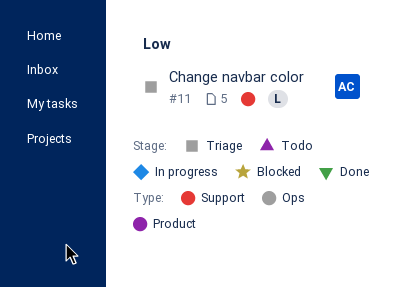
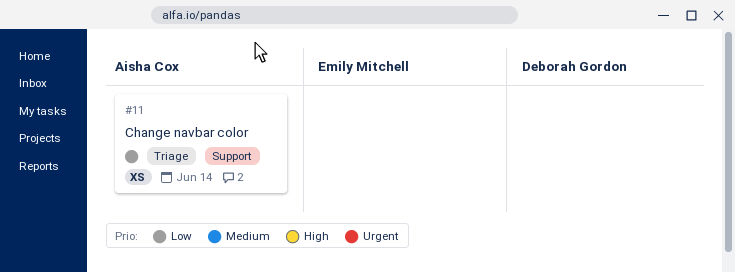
#11, estimate: L -> XS

